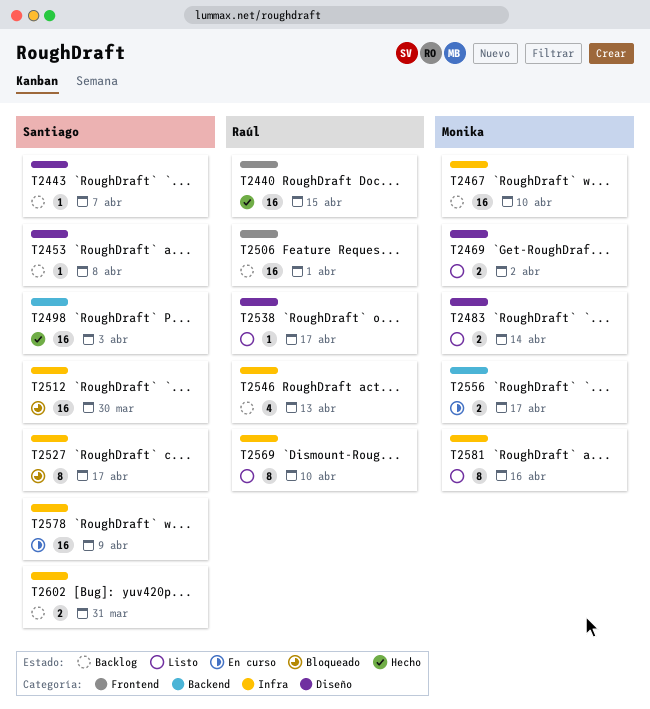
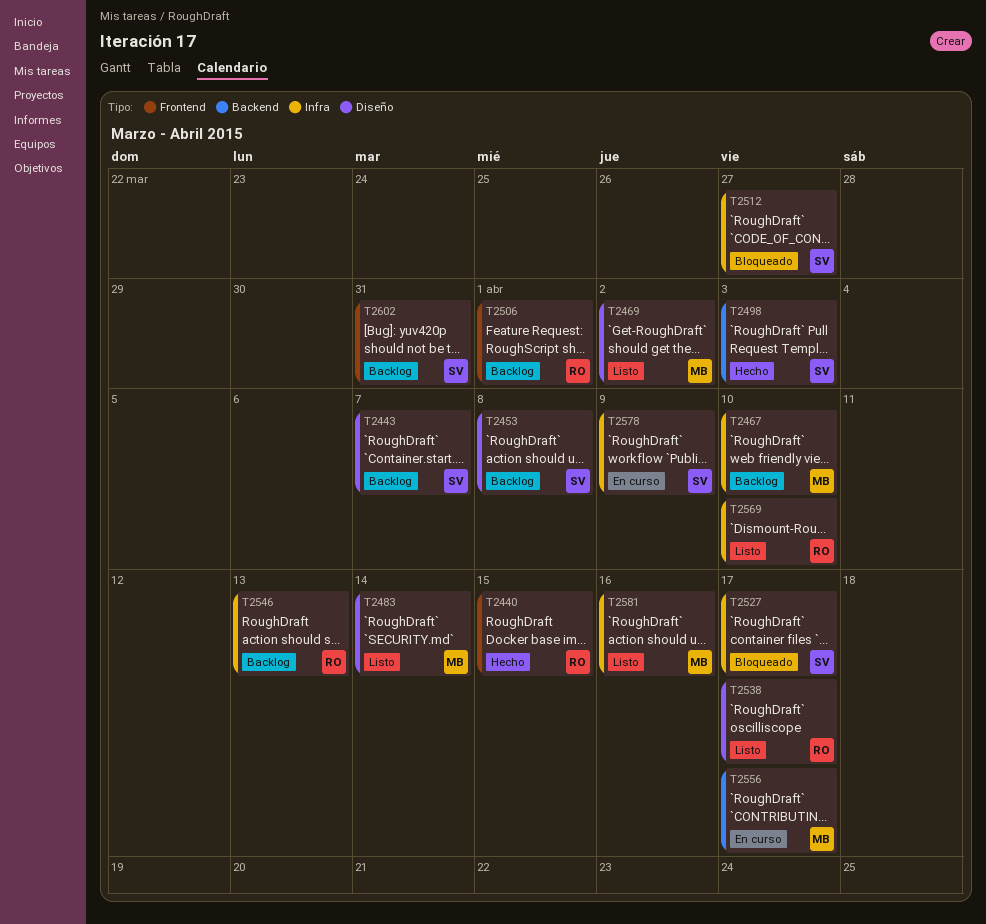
T2512, due: Mar 30 -> Mar 27
T2602, label: Infra -> Frontend

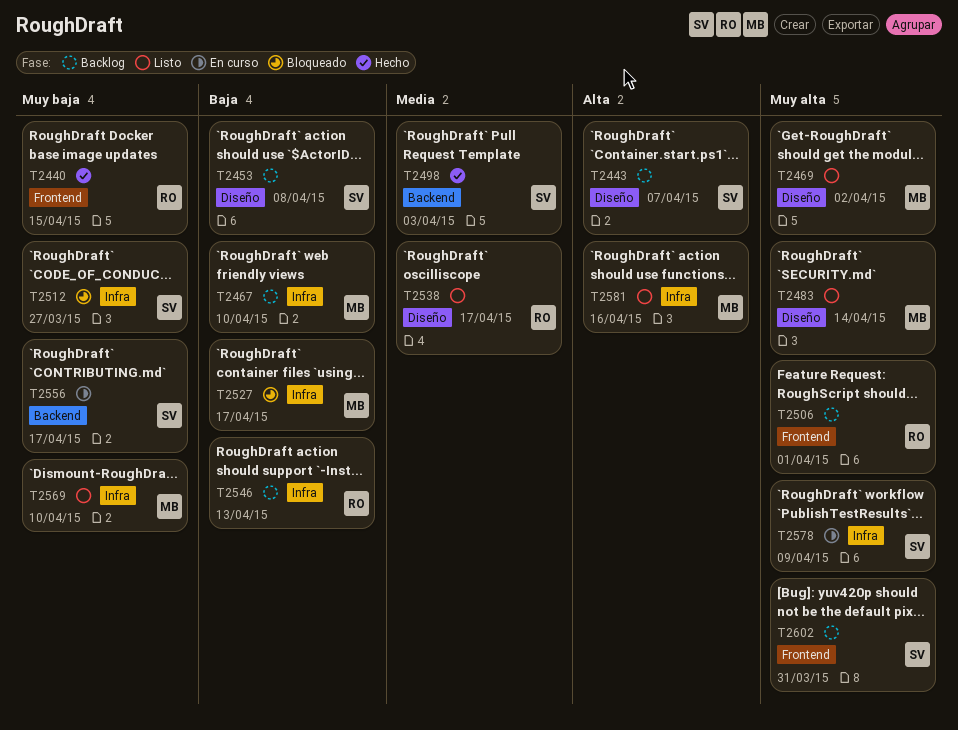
T2527, owner: SV -> MB
T2556, owner: MB -> SV
T2569, owner: RO -> MB

